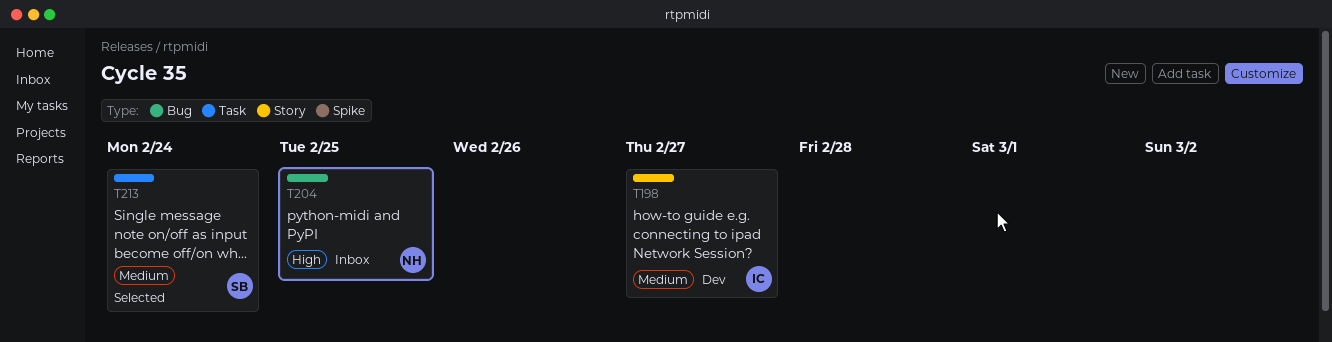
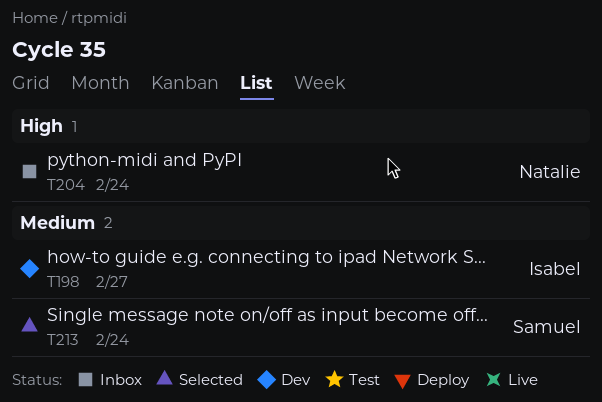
T204, due: Feb 25 -> Feb 24

